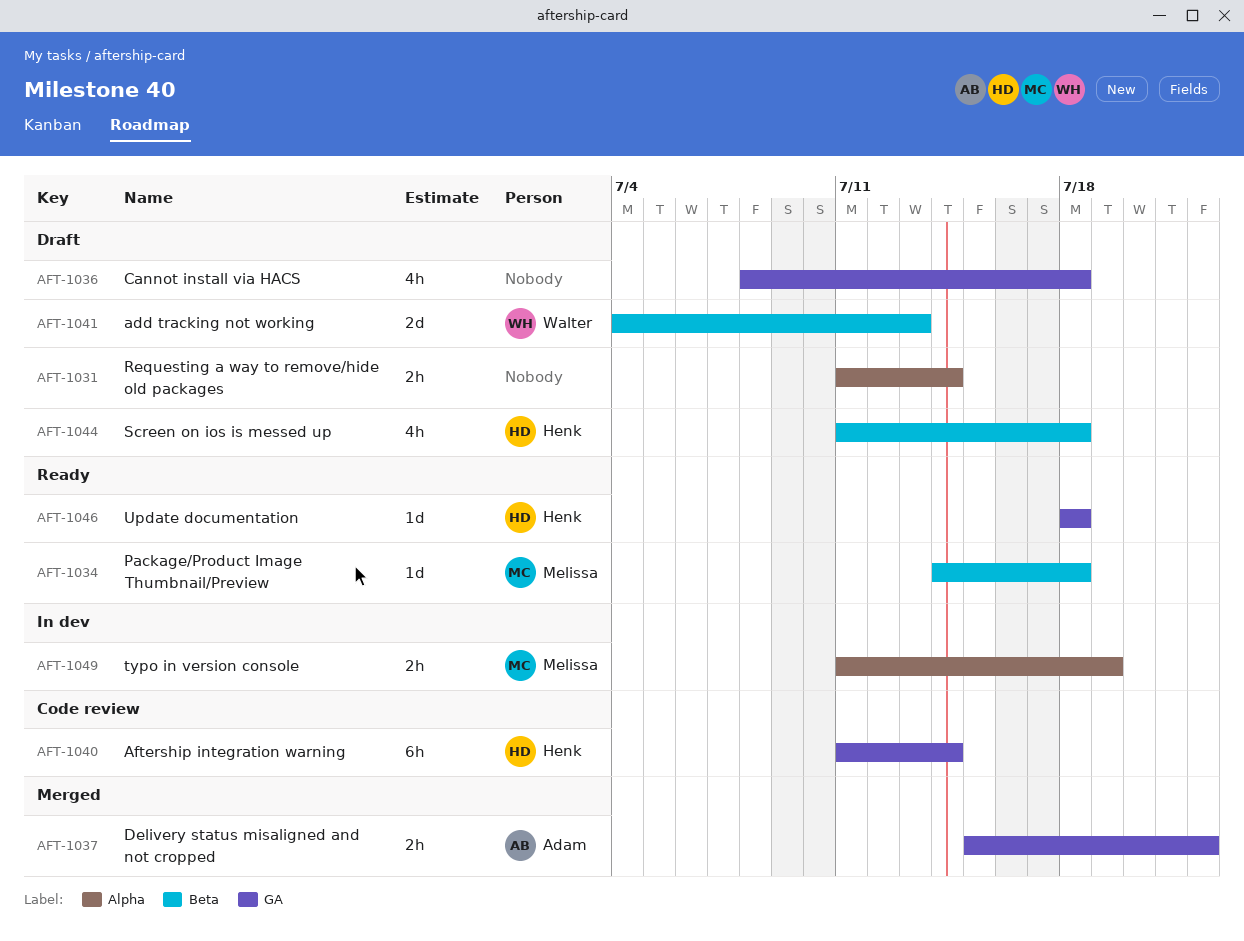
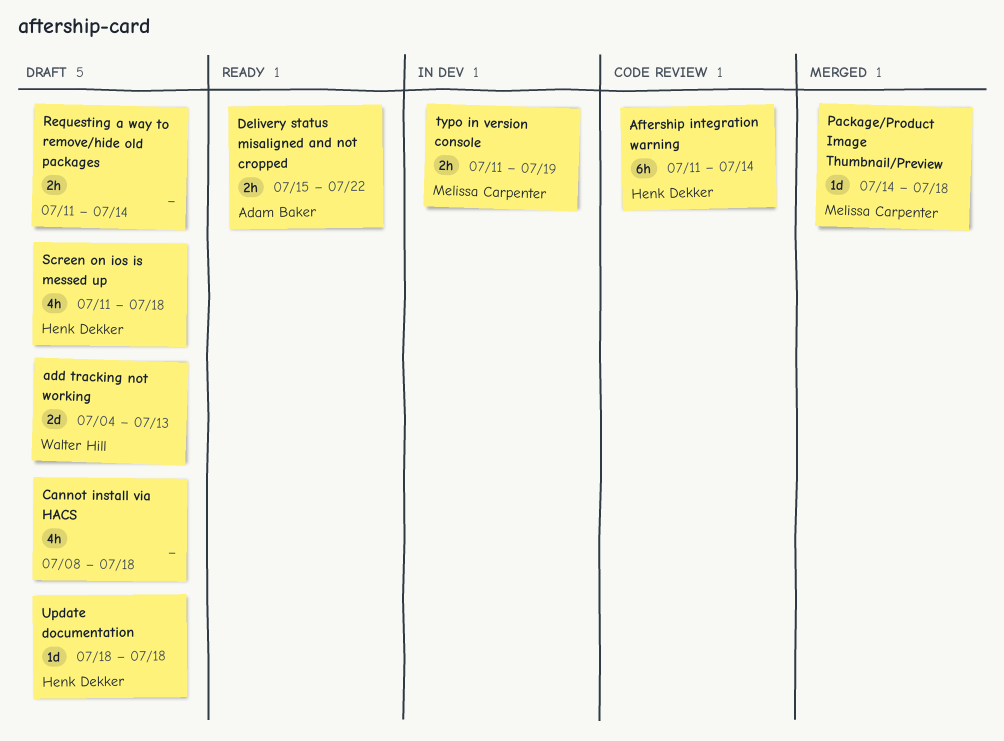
Delivery status misaligned and not cropped, status: Merged -> Ready
Package/Product Image Thumbnail/Preview, status: Ready -> Merged
Update documentation, status: Ready -> Draft

